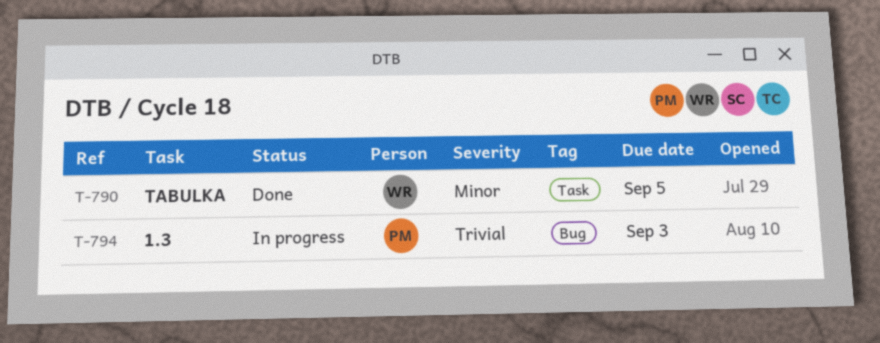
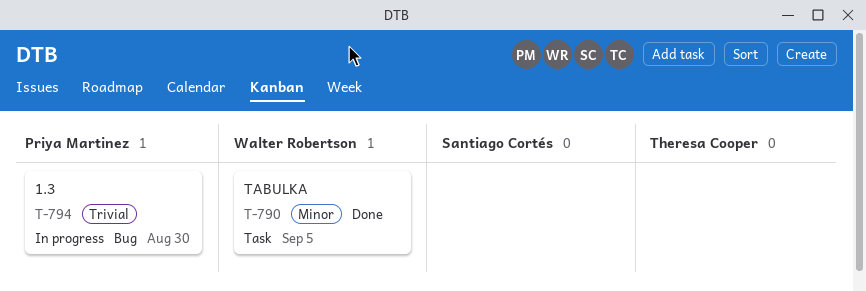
T-794, due: Sep 3 -> Aug 30

